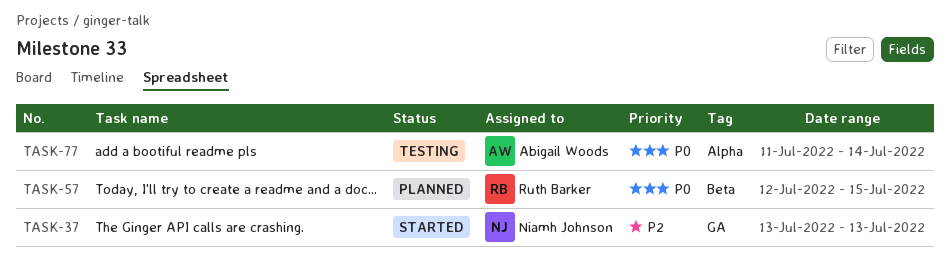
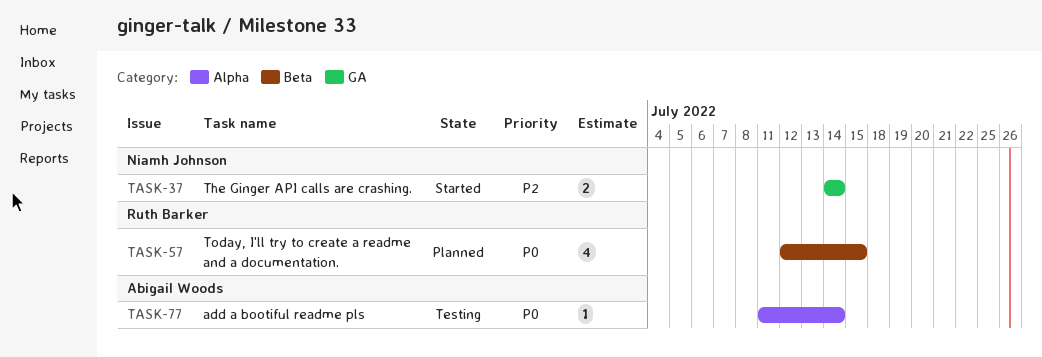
TASK-37, start: Jul 13 -> Jul 14
TASK-37, due: Jul 13 -> Jul 14

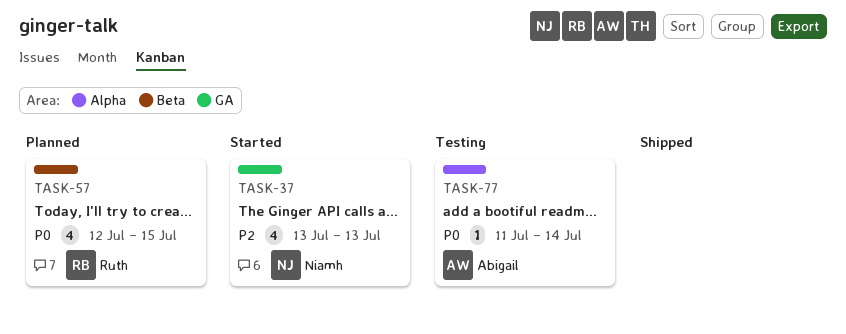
TASK-37, estimate: 2 -> 4
TASK-37, start: Jul 14 -> Jul 13
TASK-37, due: Jul 14 -> Jul 13

